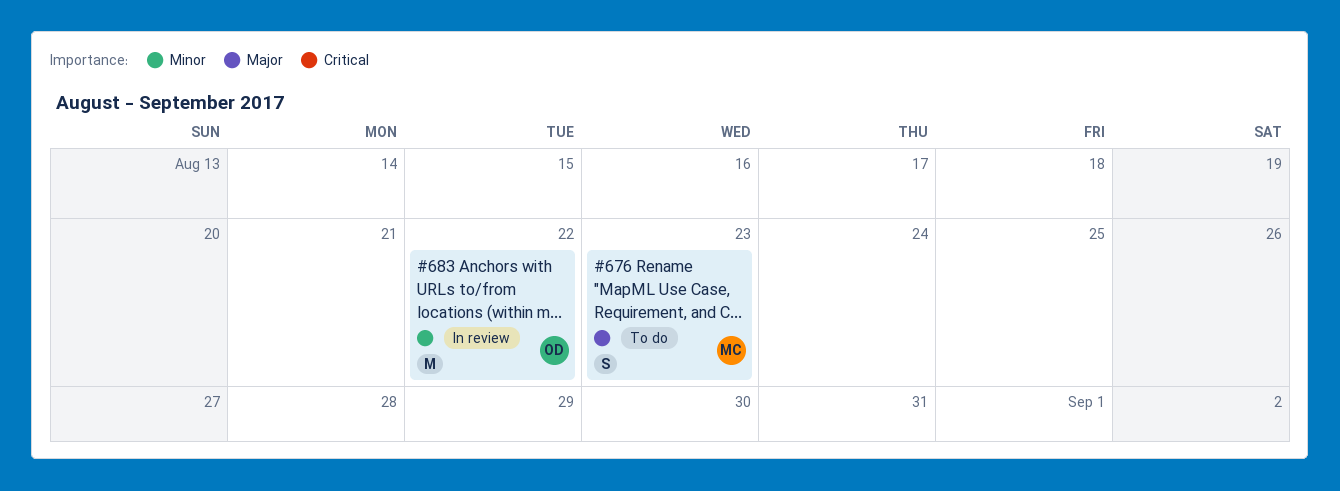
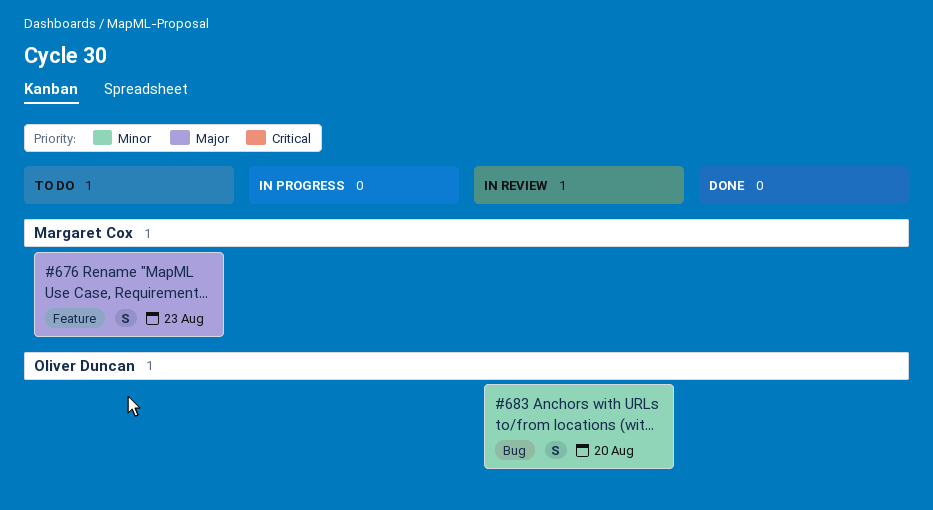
#683, estimate: M -> S
#683, due: Aug 22 -> Aug 20

